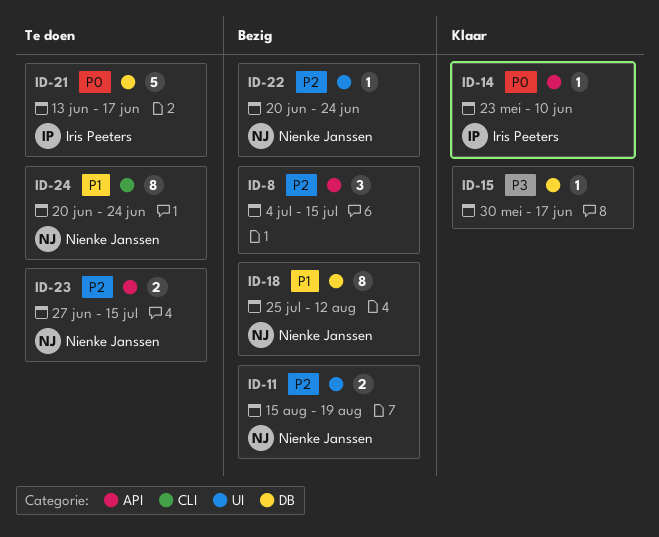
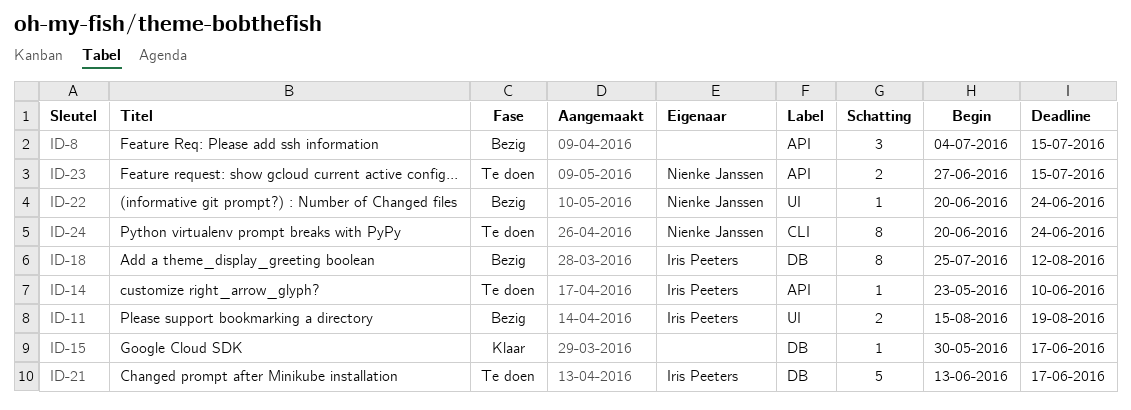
ID-11, owner: Nienke Janssen -> Iris Peeters
ID-14, status: Klaar -> Te doen
ID-18, owner: Nienke Janssen -> Iris Peeters

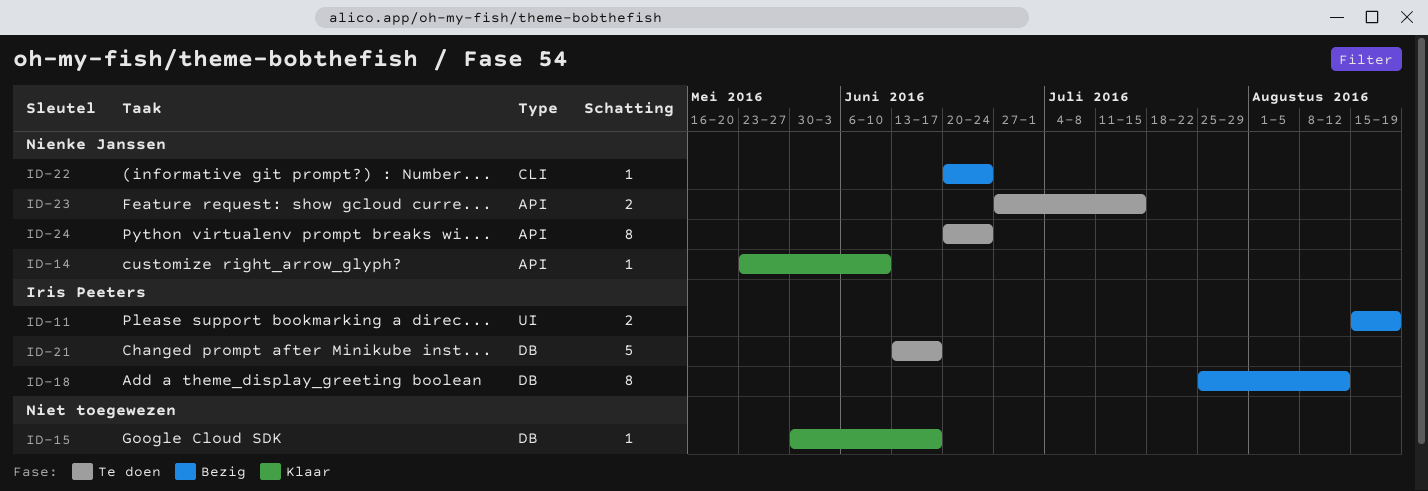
ID-8: present -> none
ID-14, status: Te doen -> Klaar
ID-14, owner: Iris Peeters -> Nienke Janssen
ID-22, label: UI -> CLI
ID-24, label: CLI -> API

